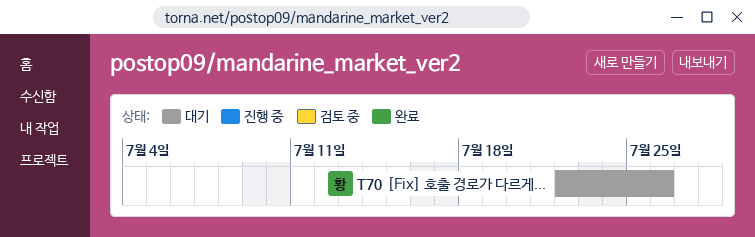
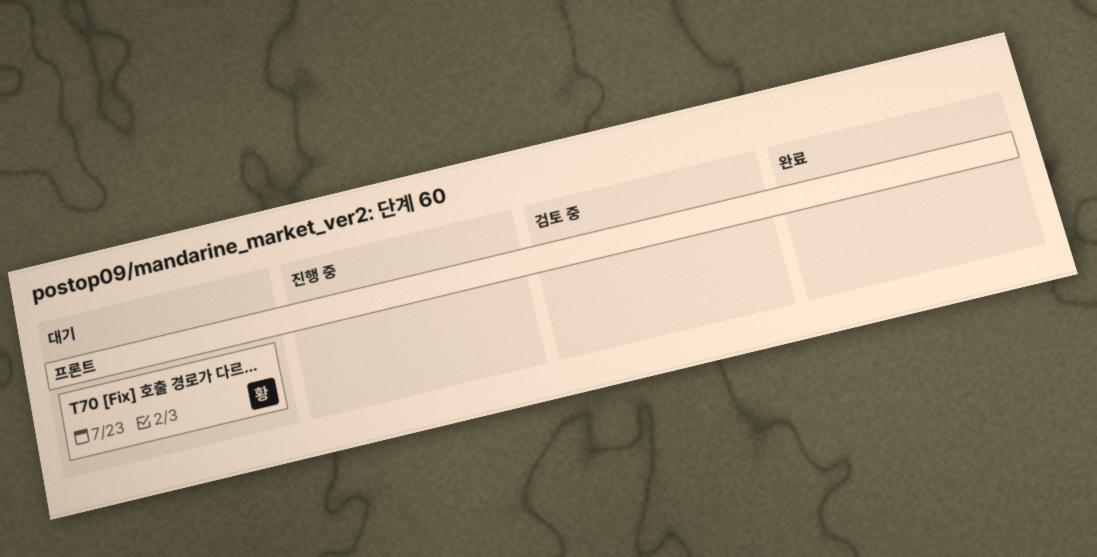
T70, due: Jul 26 -> Jul 23

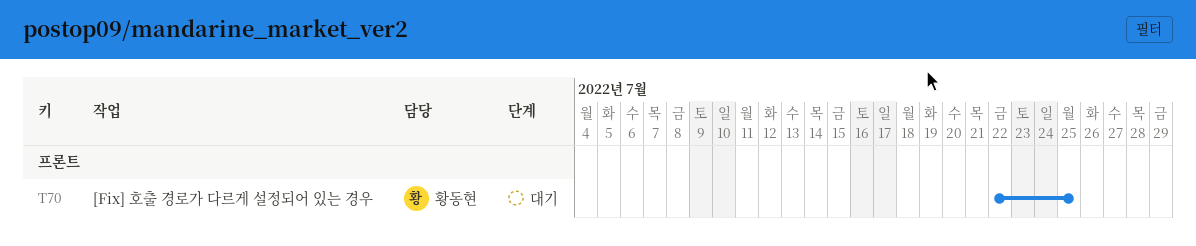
T70, due: Jul 23 -> Jul 25

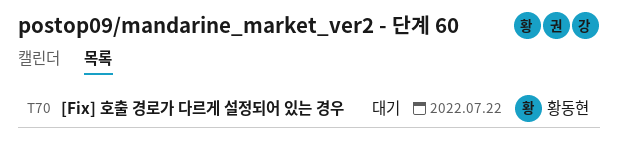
T70, due: Jul 25 -> Jul 22

